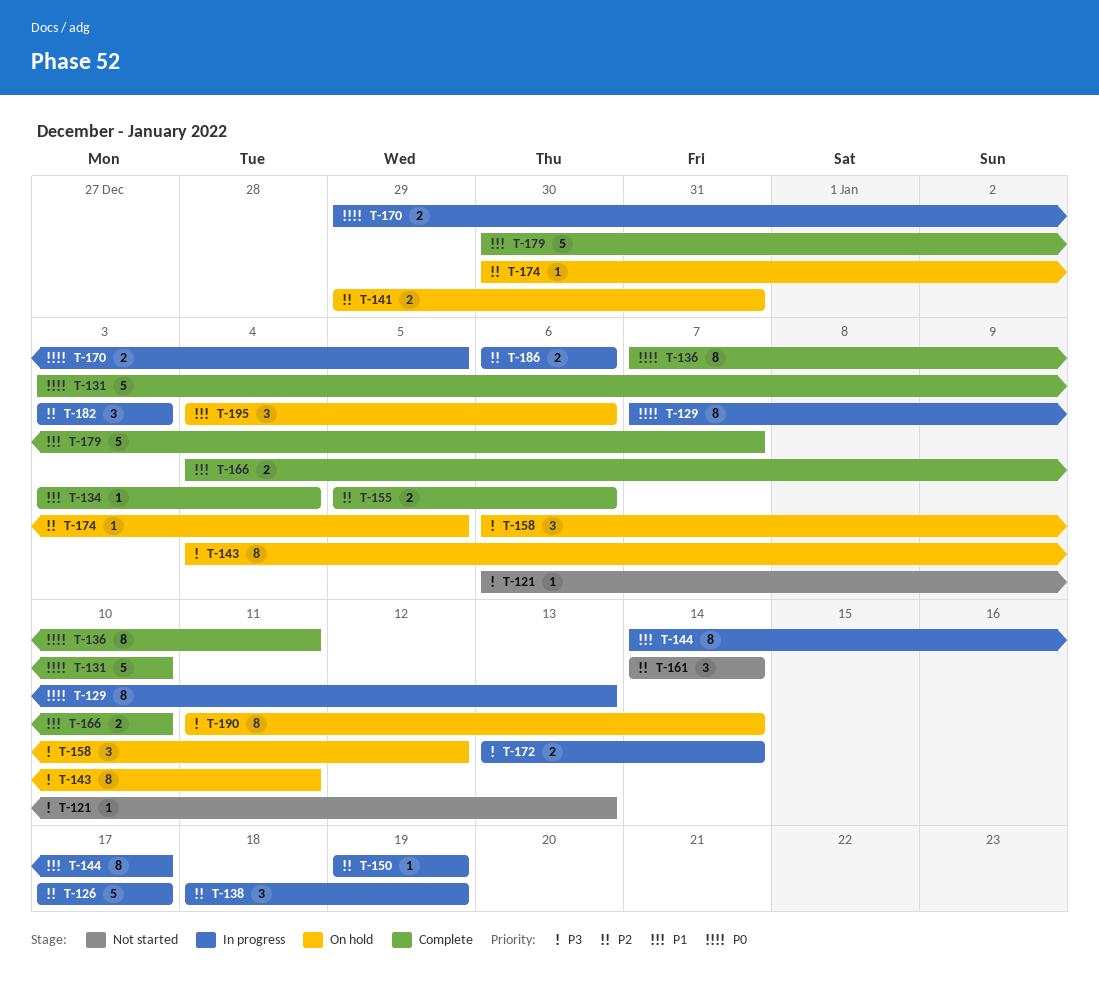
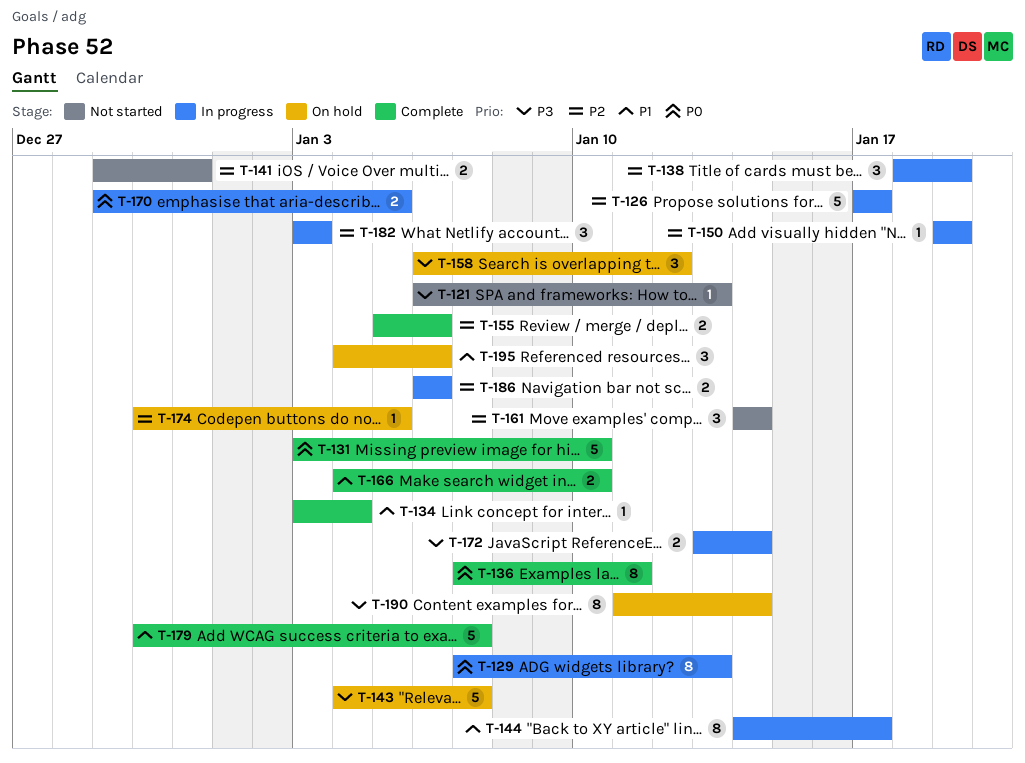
T-141, status: On hold -> Not started
T-143, estimate: 8 -> 5
T-143, due: Jan 11 -> Jan 7

